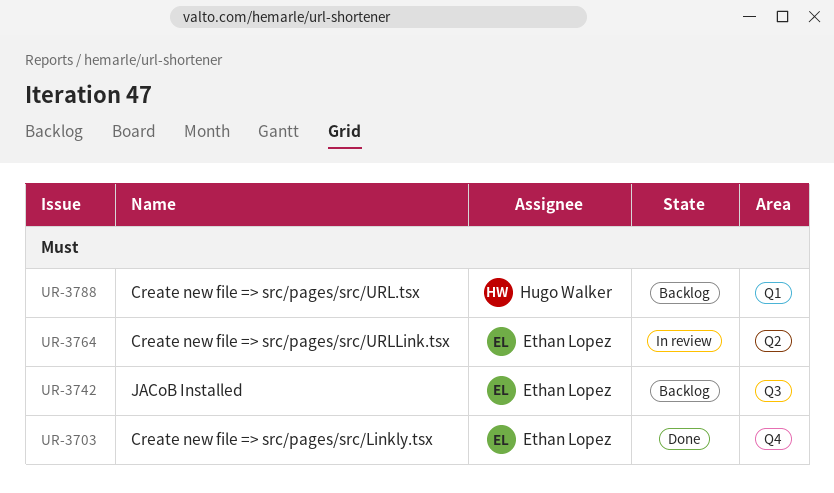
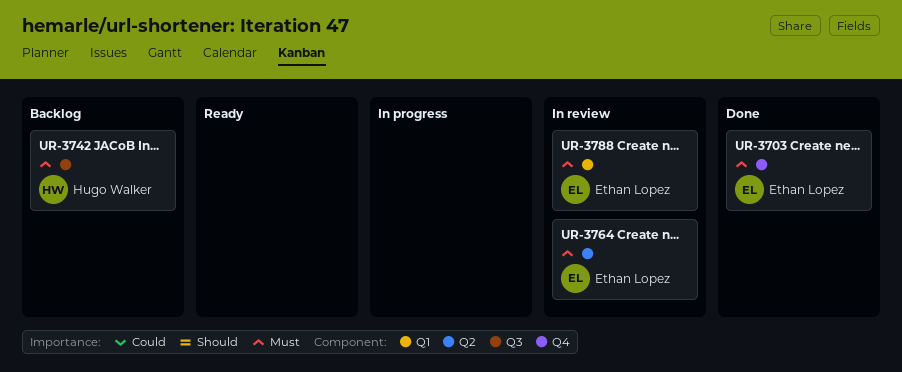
UR-3742, owner: Ethan Lopez -> Hugo Walker
UR-3788, status: Backlog -> In review
UR-3788, owner: Hugo Walker -> Ethan Lopez

